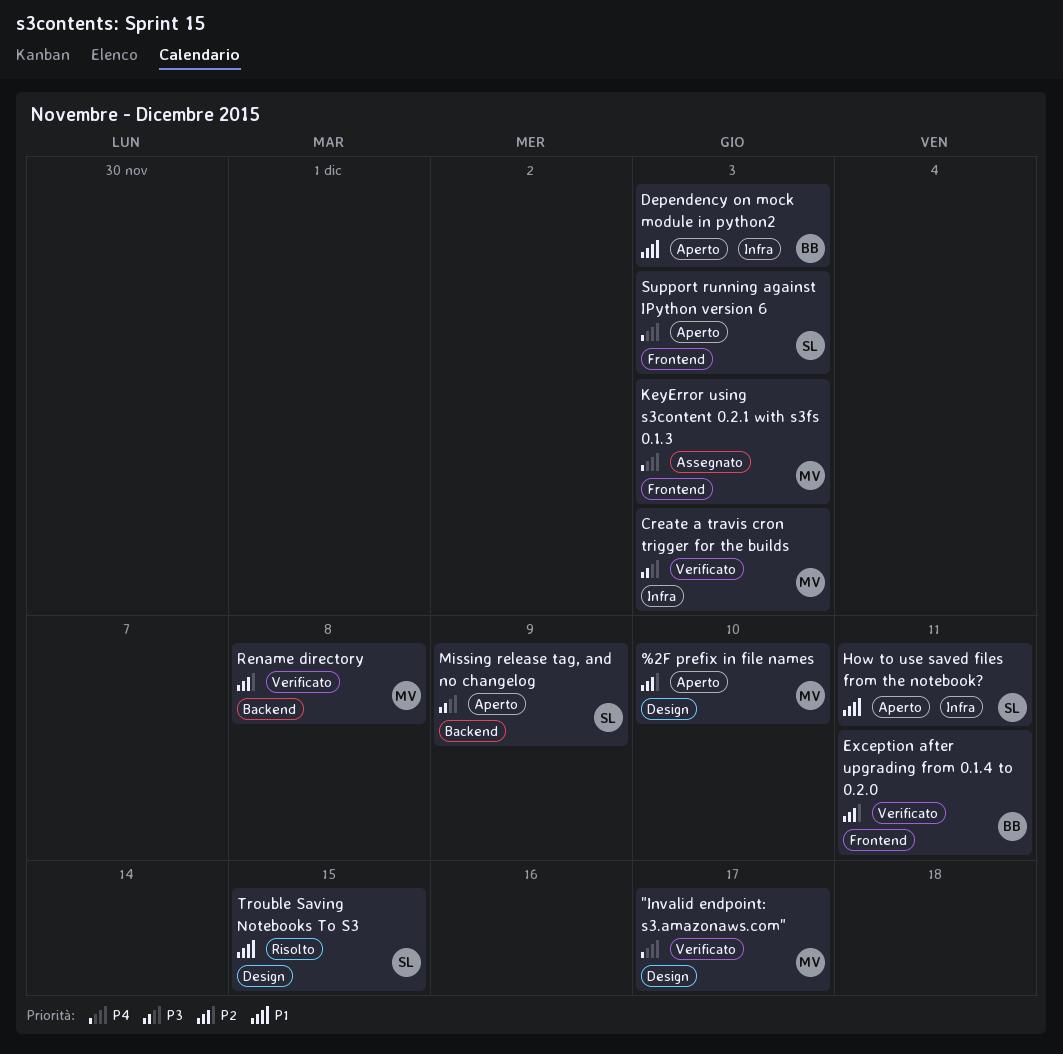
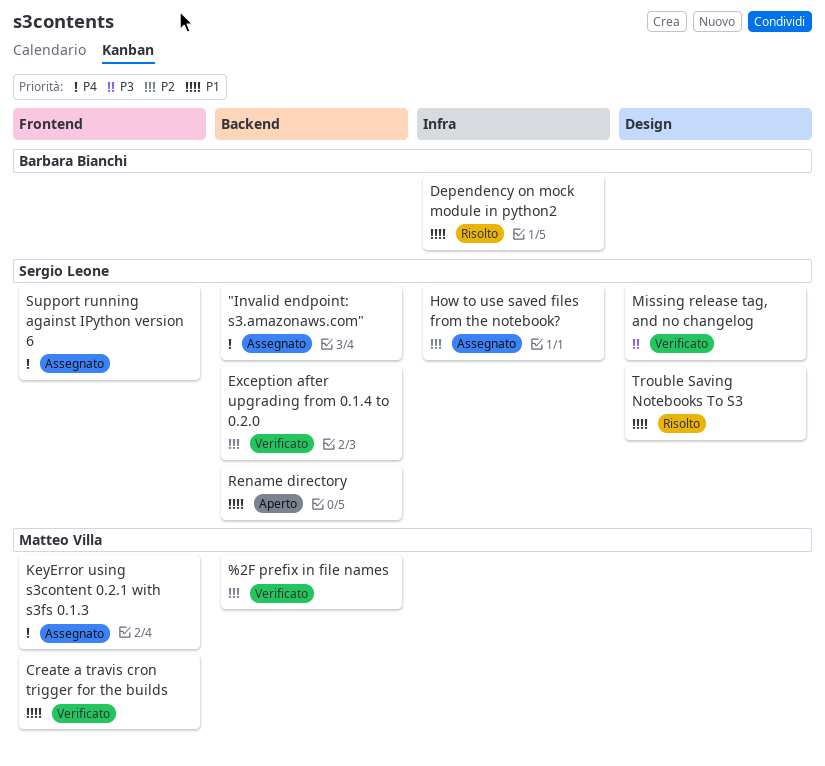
"Invalid endpoint: s3.amazonaws.com", status: Verificato -> Assegnato
"Invalid endpoint: s3.amazonaws.com", owner: Matteo Villa -> Sergio Leone
"Invalid endpoint: s3.amazonaws.com", label: Design -> Backend
%2F prefix in file names, status: Aperto -> Verificato
%2F prefix in file names, label: Design -> Backend
Create a travis cron trigger for the builds, priority: P3 -> P1
Create a travis cron trigger for the builds, label: Infra -> Frontend
Dependency on mock module in python2, status: Aperto -> Risolto
Exception after upgrading from 0.1.4 to 0.2.0, owner: Barbara Bianchi -> Sergio Leone
Exception after upgrading from 0.1.4 to 0.2.0, label: Frontend -> Backend
How to use saved files from the notebook?, status: Aperto -> Assegnato
How to use saved files from the notebook?, priority: P1 -> P2
Missing release tag, and no changelog, status: Aperto -> Verificato
Missing release tag, and no changelog, label: Backend -> Design
Rename directory, status: Verificato -> Aperto
Rename directory, owner: Matteo Villa -> Sergio Leone
Rename directory, priority: P2 -> P1
Support running against IPython version 6, status: Aperto -> Assegnato

